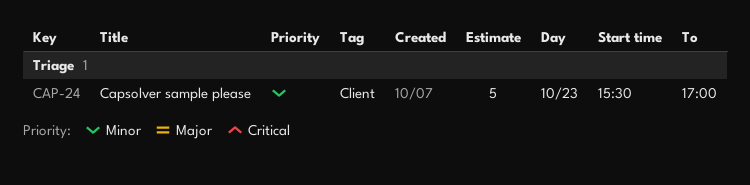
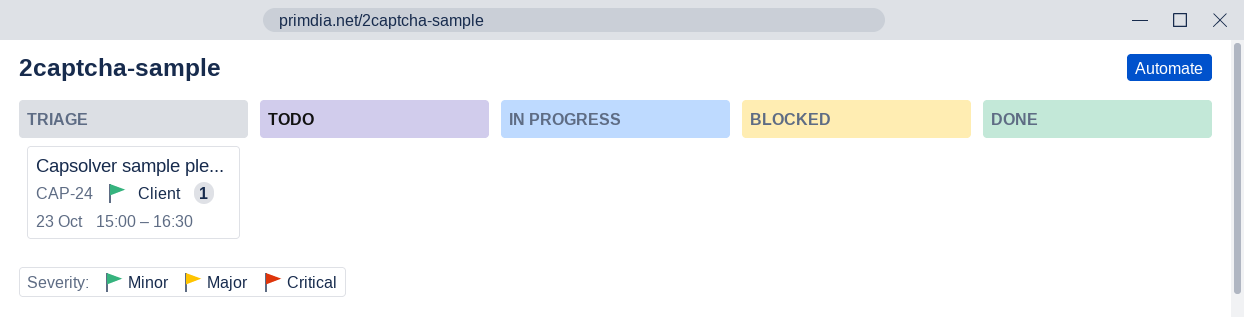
CAP-24, estimate: 5 -> 1
CAP-24, begins: 15:30 -> 15:00
CAP-24, ends: 17:00 -> 16:30

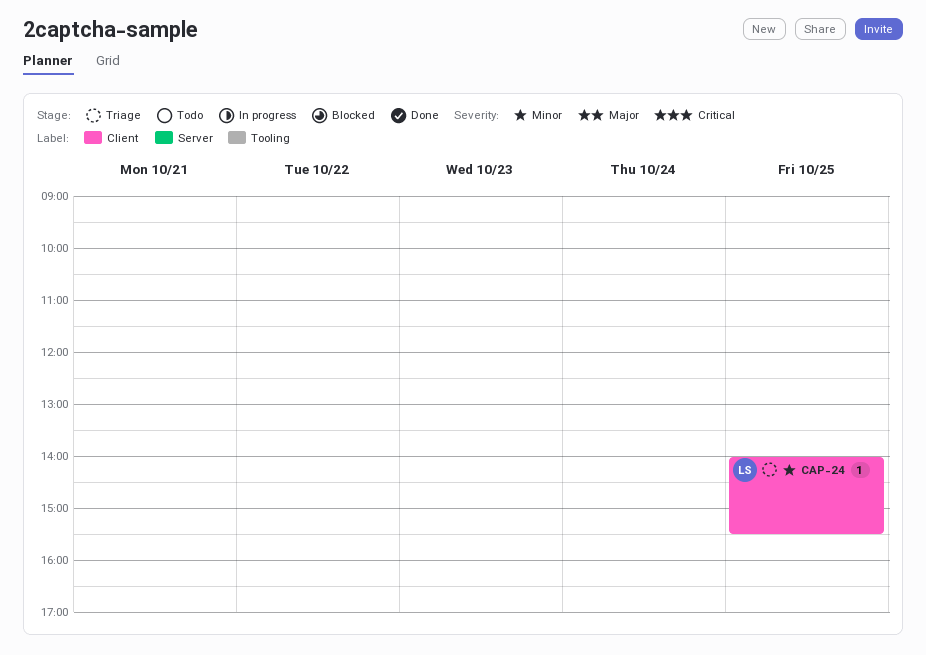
CAP-24, day: Oct 23 -> Oct 25
CAP-24, begins: 15:00 -> 14:00
CAP-24, ends: 16:30 -> 15:30

